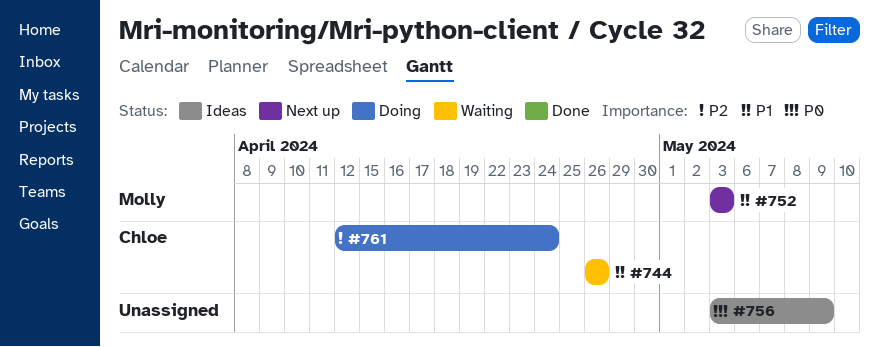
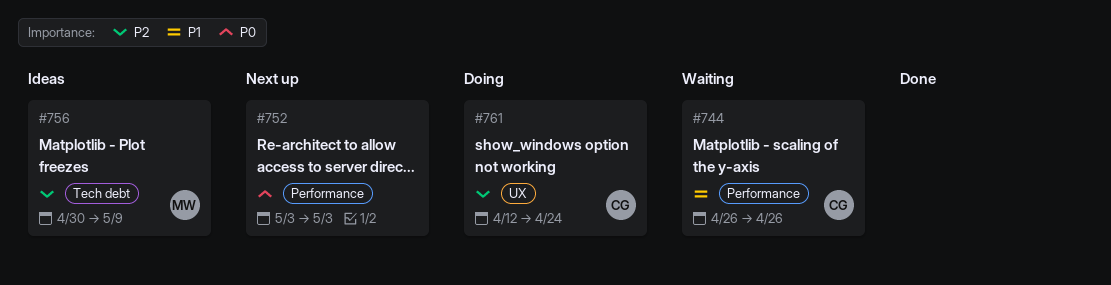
#752, owner: Molly -> none
#752, priority: P1 -> P0
#756, owner: none -> Molly
#756, priority: P0 -> P2
#756, start: May 3 -> Apr 30

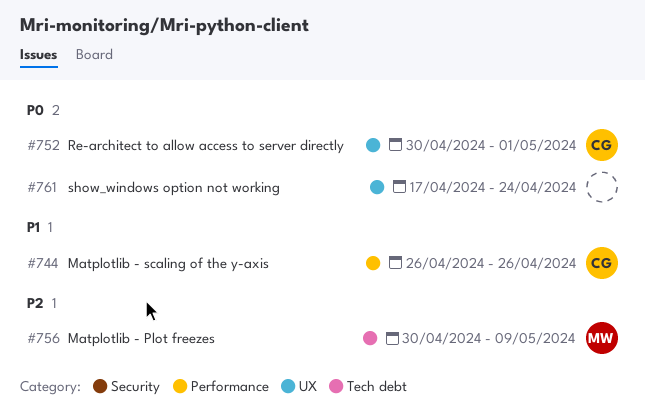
#752, owner: none -> CG
#752, label: Performance -> UX
#752, start: May 3 -> Apr 30
#752, due: May 3 -> May 1
#761, owner: CG -> none
#761, priority: P2 -> P0
#761, start: Apr 12 -> Apr 17

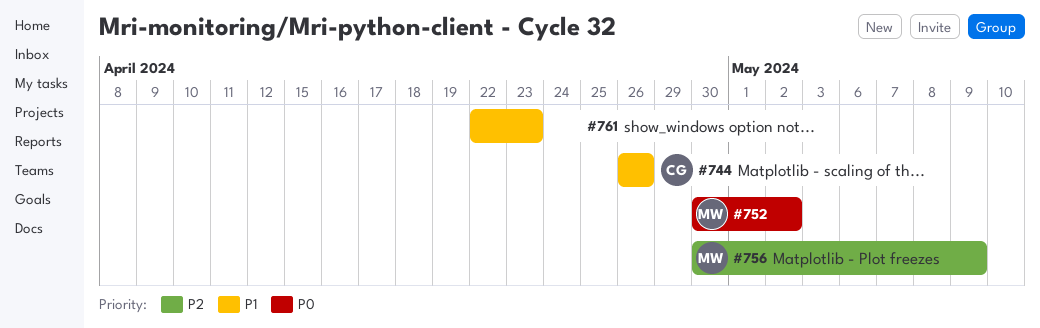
#752, owner: CG -> MW
#752, due: May 1 -> May 2
#761, priority: P0 -> P1
#761, start: Apr 17 -> Apr 22
#761, due: Apr 24 -> Apr 23

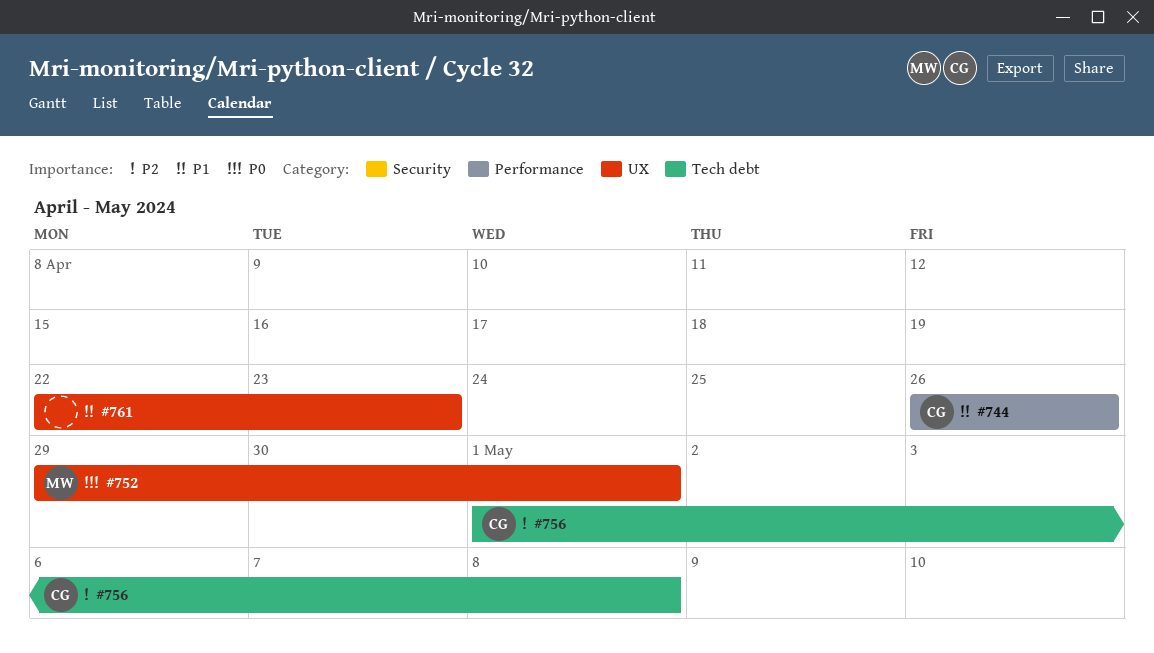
#752, start: Apr 30 -> Apr 29
#752, due: May 2 -> May 1
#756, owner: MW -> CG
#756, start: Apr 30 -> May 1
#756, due: May 9 -> May 8

